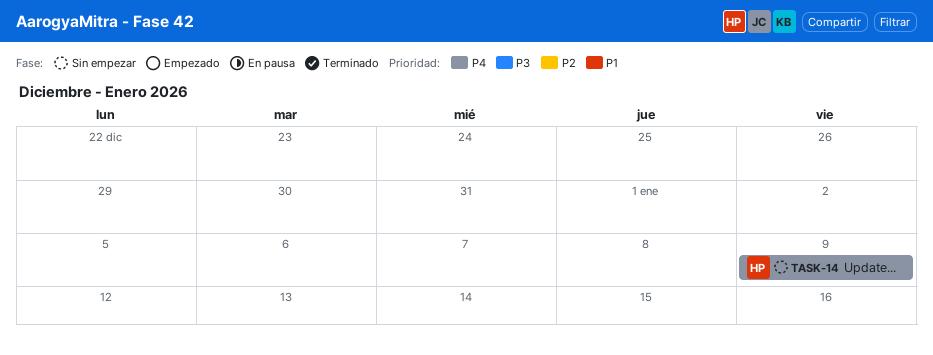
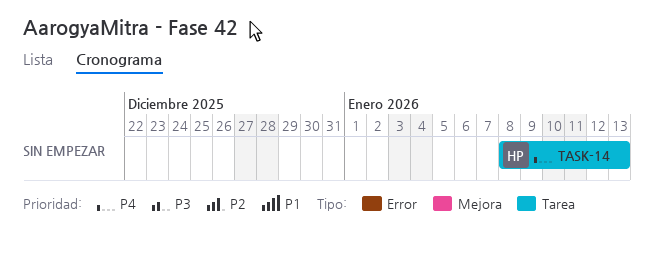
TASK-14, start: Jan 9 -> Jan 8
TASK-14, due: Jan 9 -> Jan 13

